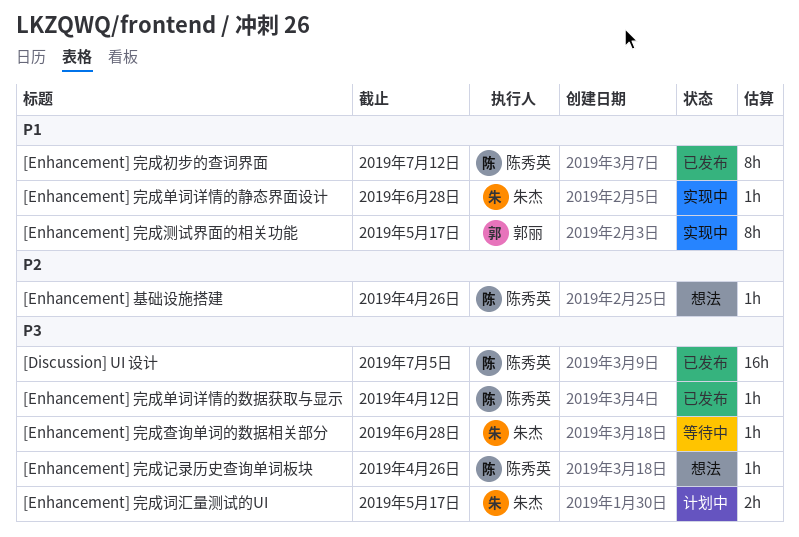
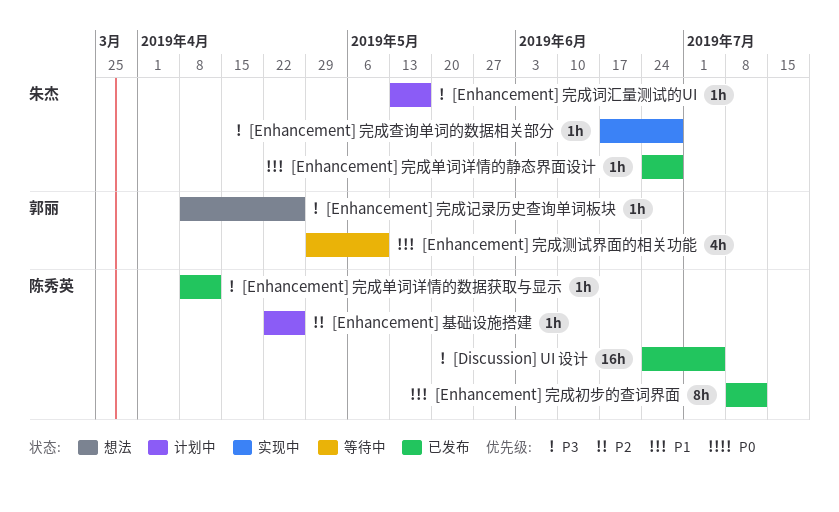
[Enhancement] 基础设施搭建, status: 想法 -> 计划中
[Enhancement] 完成单词详情的静态界面设计, status: 实现中 -> 已发布
[Enhancement] 完成查询单词的数据相关部分, status: 等待中 -> 实现中
[Enhancement] 完成测试界面的相关功能, status: 实现中 -> 等待中
[Enhancement] 完成测试界面的相关功能, estimate: 8h -> 4h
[Enhancement] 完成测试界面的相关功能, due: May 17 -> May 10
[Enhancement] 完成记录历史查询单词板块, owner: 陈秀英 -> 郭丽
[Enhancement] 完成词汇量测试的UI, estimate: 2h -> 1h

